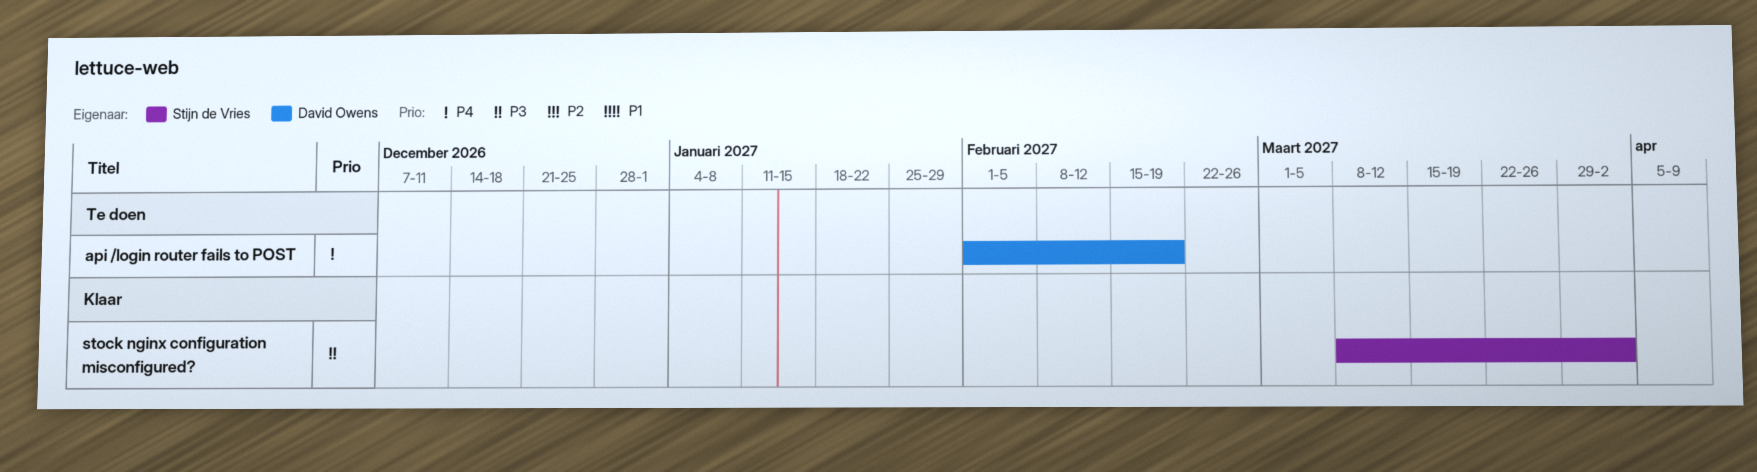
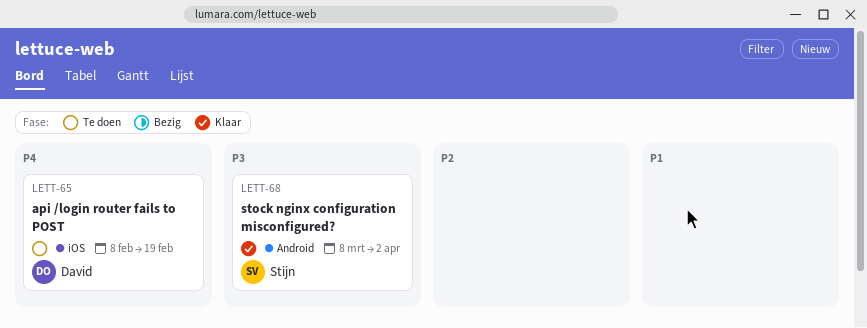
api /login router fails to POST, start: Feb 1 -> Feb 8

